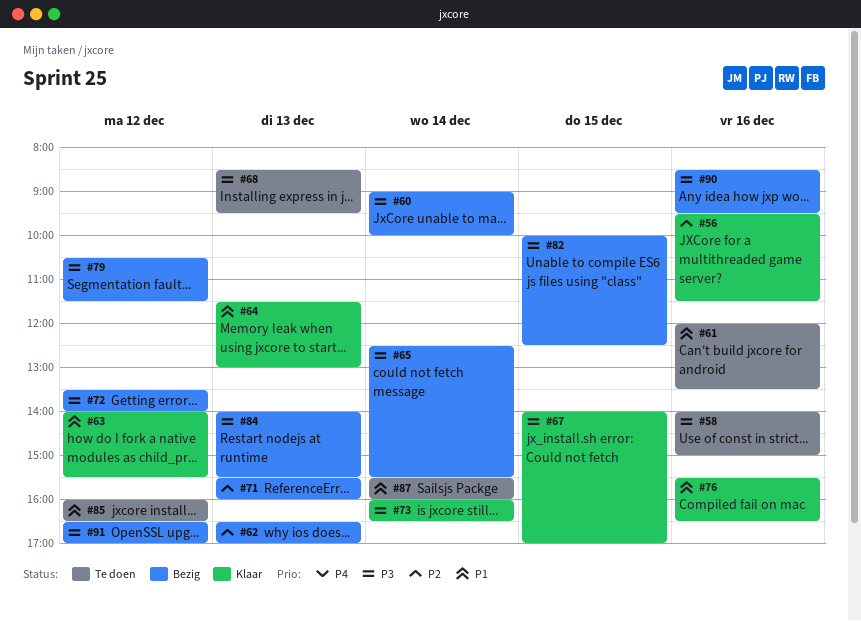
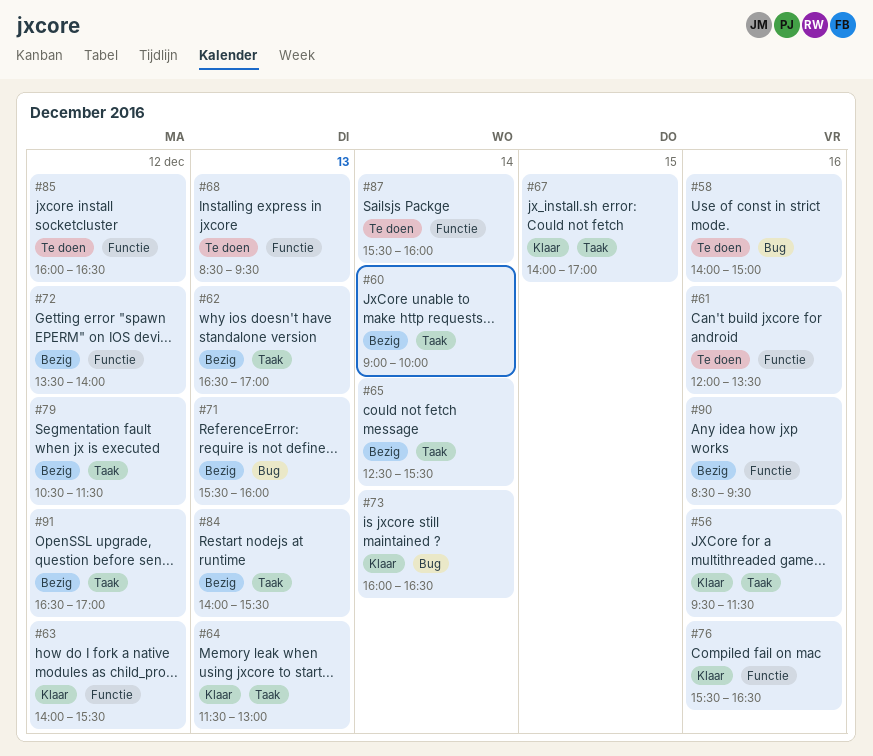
#82: present -> none

